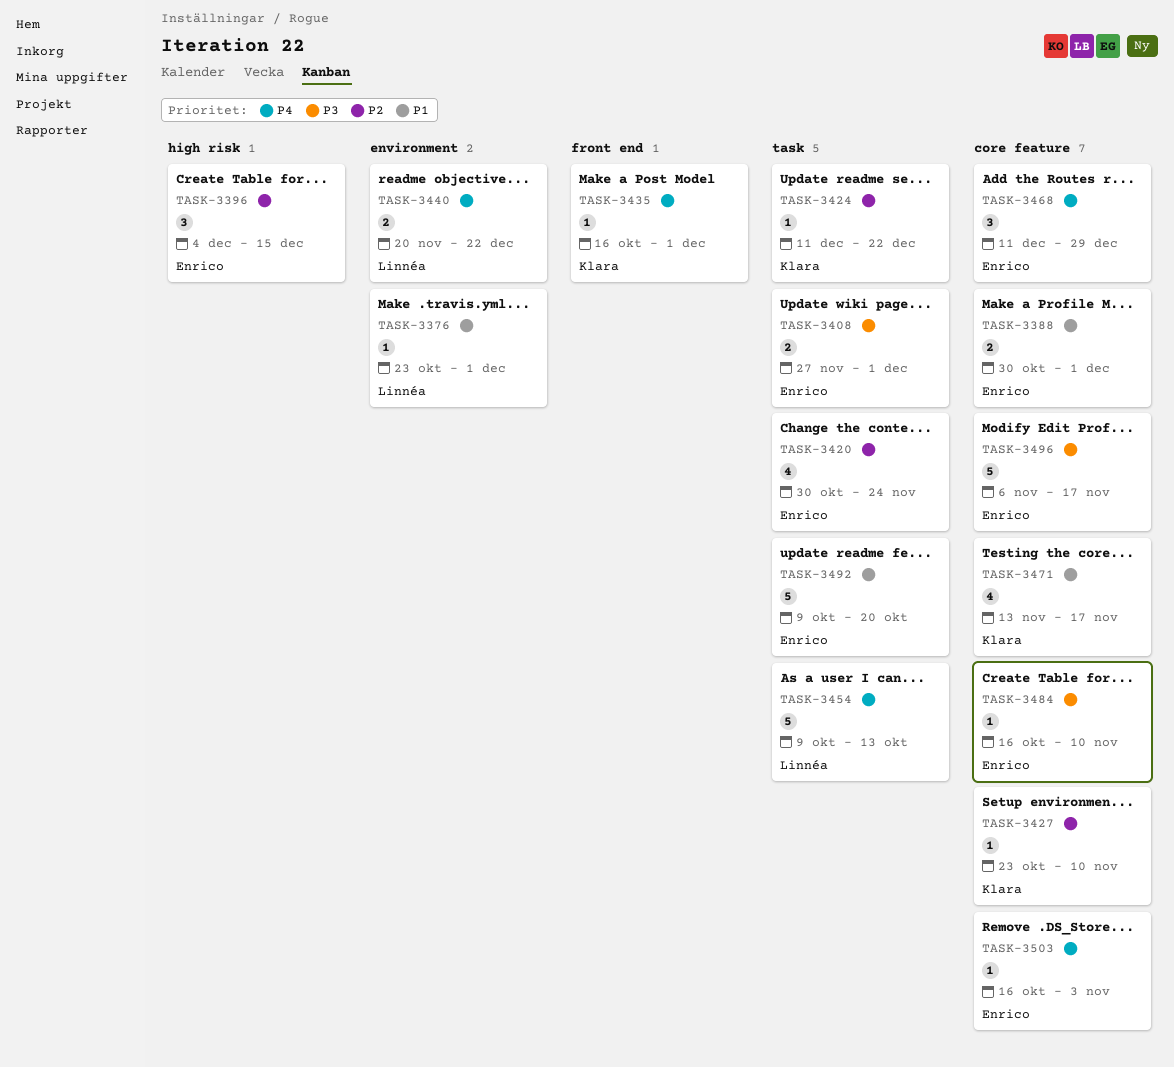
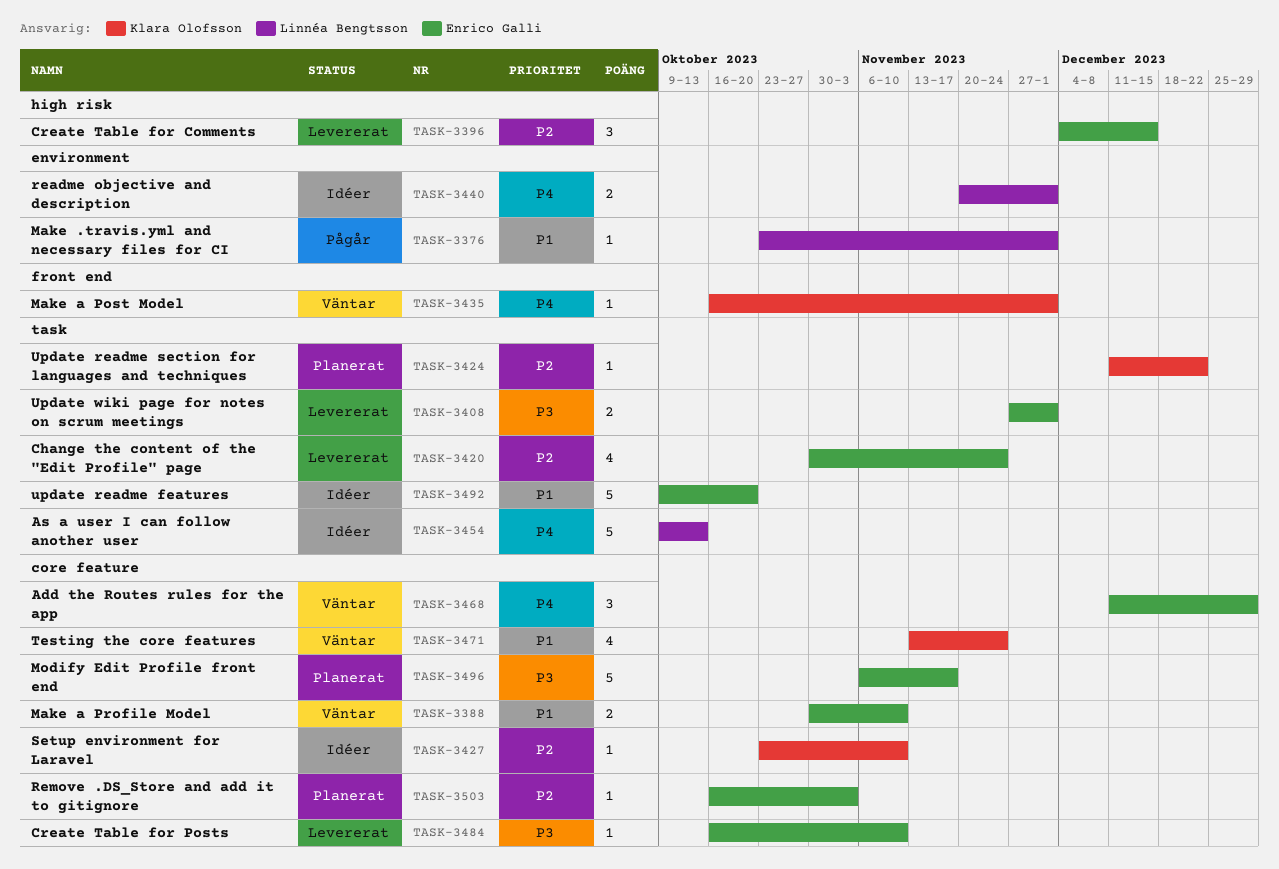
TASK-3388, due: Dec 1 -> Nov 10
TASK-3440, due: Dec 22 -> Dec 1
TASK-3471, due: Nov 17 -> Nov 24
TASK-3503, priority: P4 -> P2

